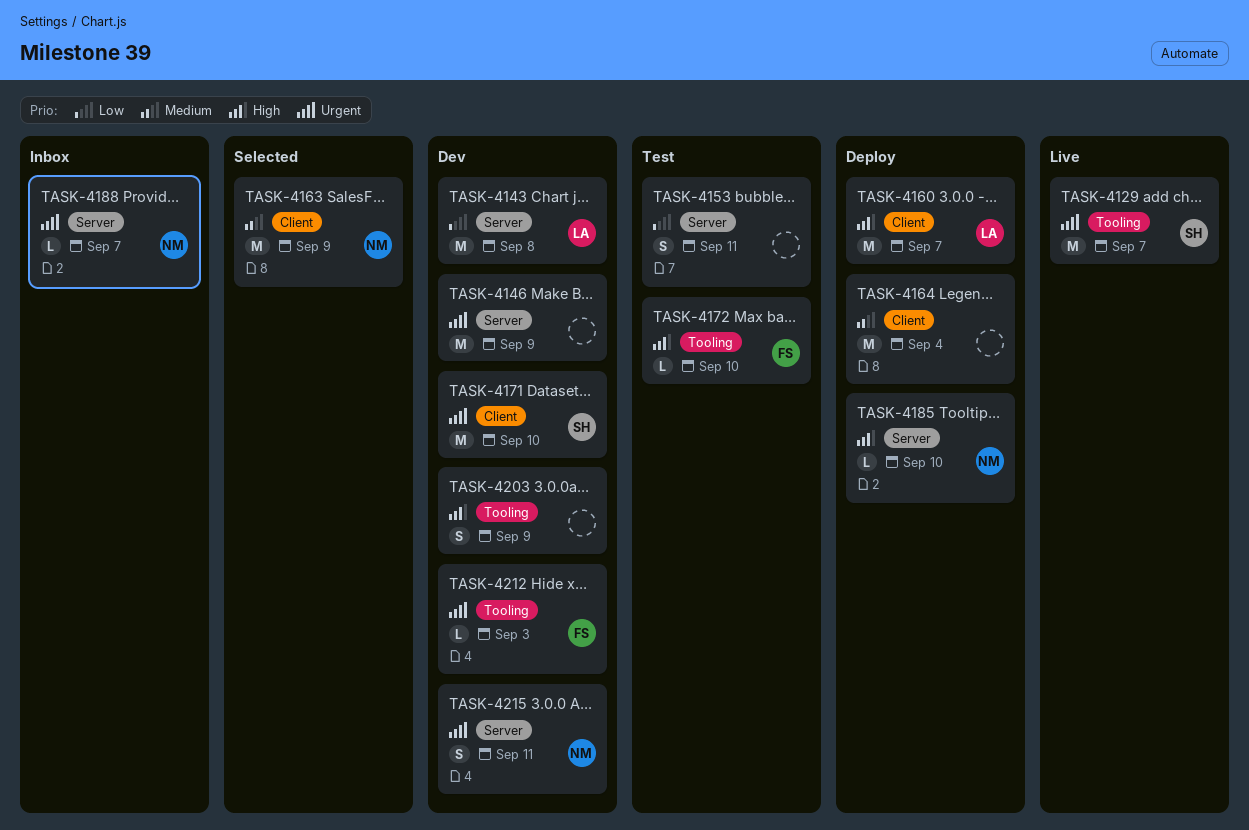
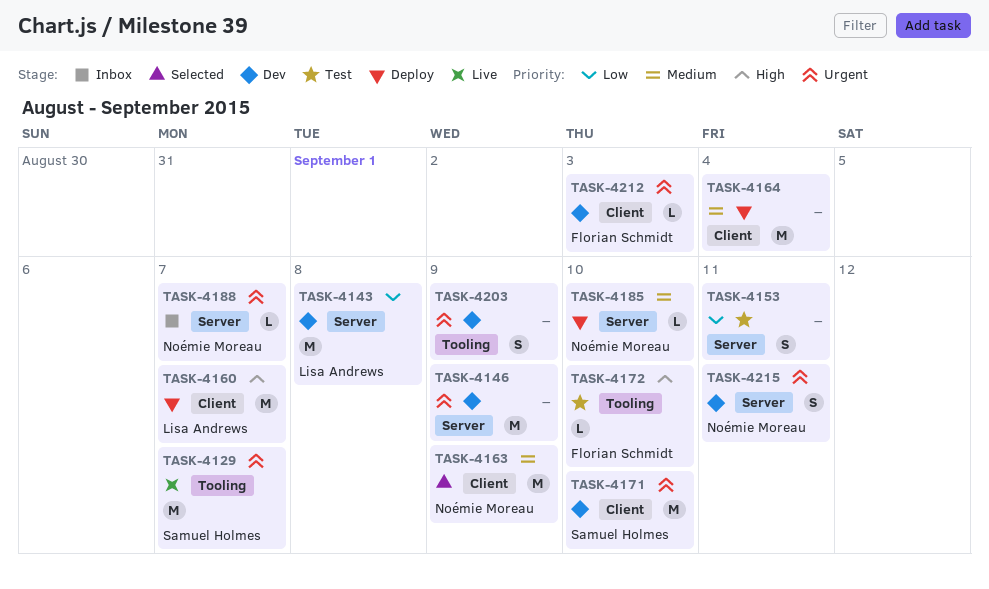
TASK-4185, priority: High -> Medium
TASK-4203, priority: High -> Urgent
TASK-4212, label: Tooling -> Client

